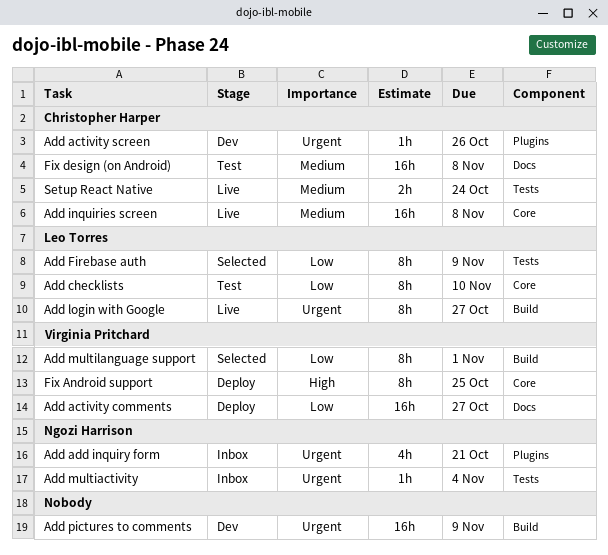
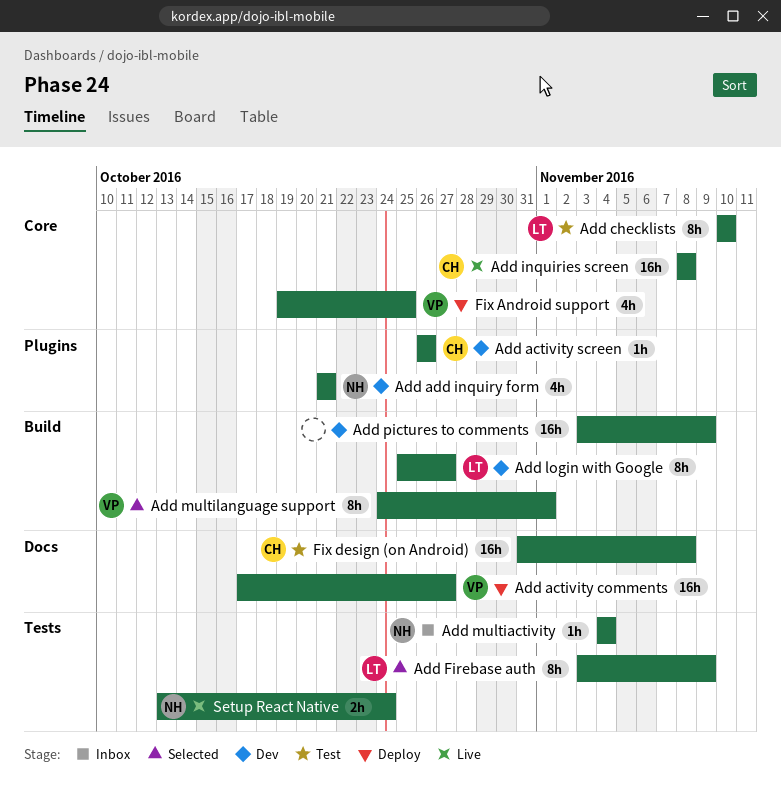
Add add inquiry form, status: Inbox -> Dev
Add login with Google, status: Live -> Dev
Fix Android support, estimate: 8h -> 4h
Setup React Native, owner: Christopher Harper -> Ngozi Harrison

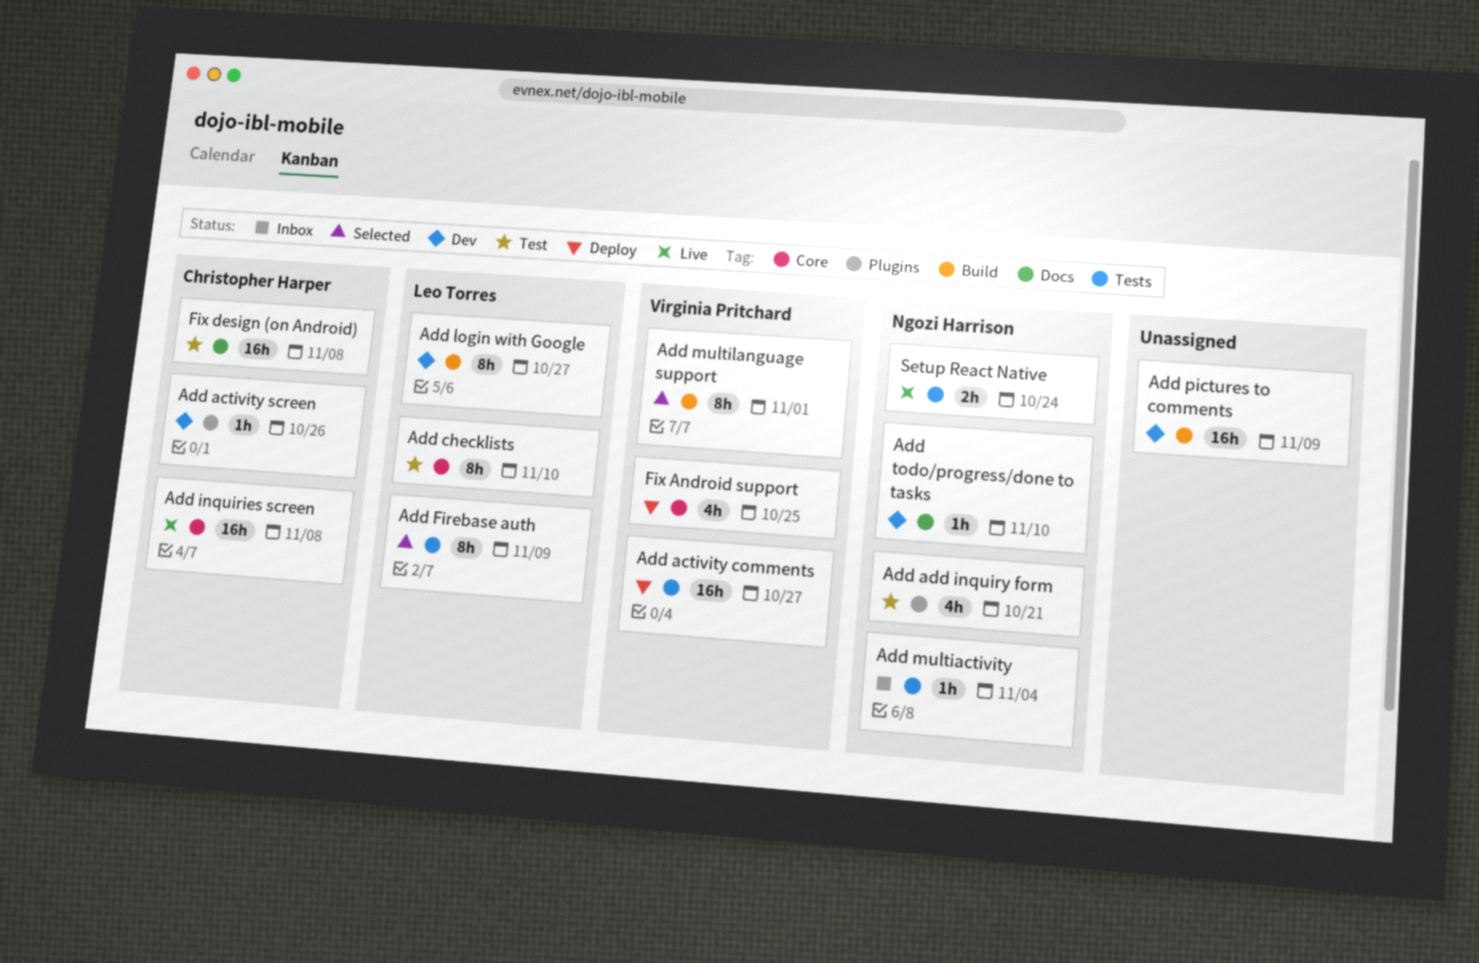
Add activity comments, label: Docs -> Tests
Add add inquiry form, status: Dev -> Test
Add todo/progress/done to tasks: none -> present

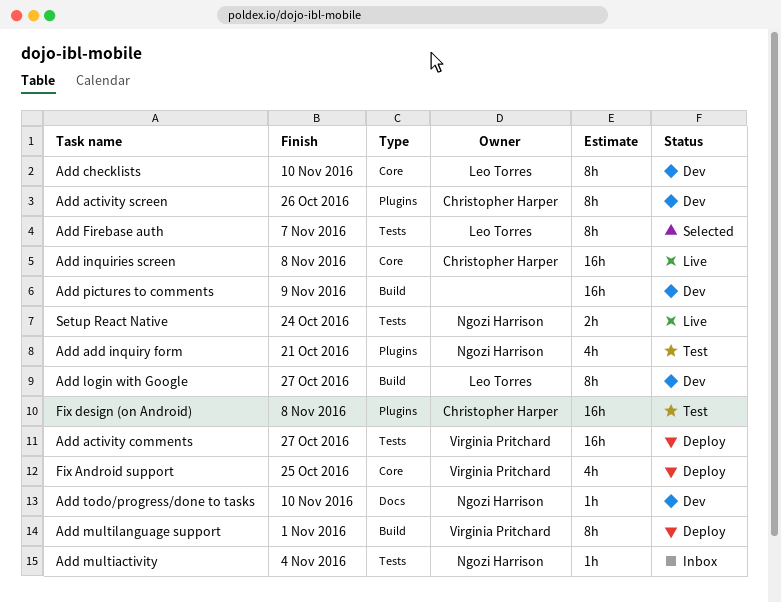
Add activity screen, estimate: 1h -> 8h
Add checklists, status: Test -> Dev
Add Firebase auth, due: Nov 9 -> Nov 7
Add multilanguage support, status: Selected -> Deploy
Fix design (on Android), label: Docs -> Plugins

